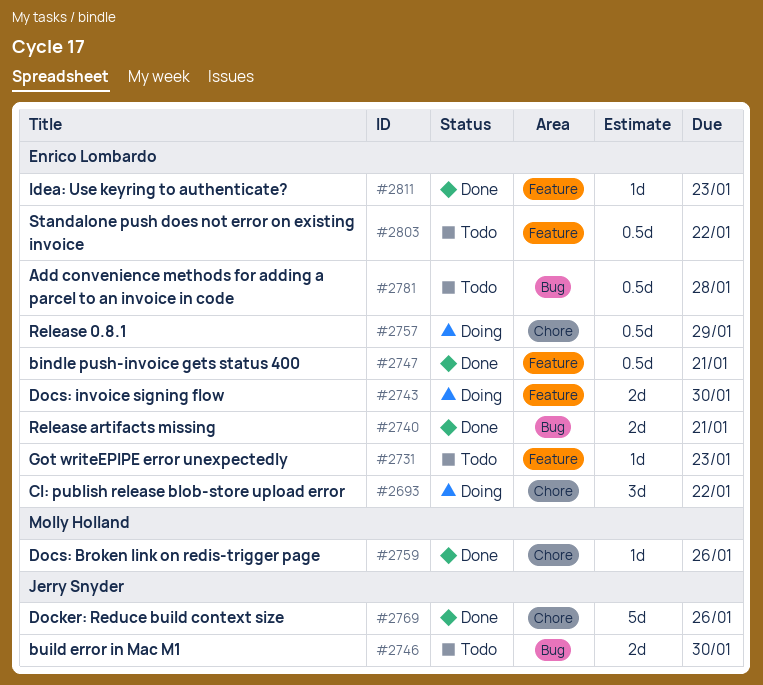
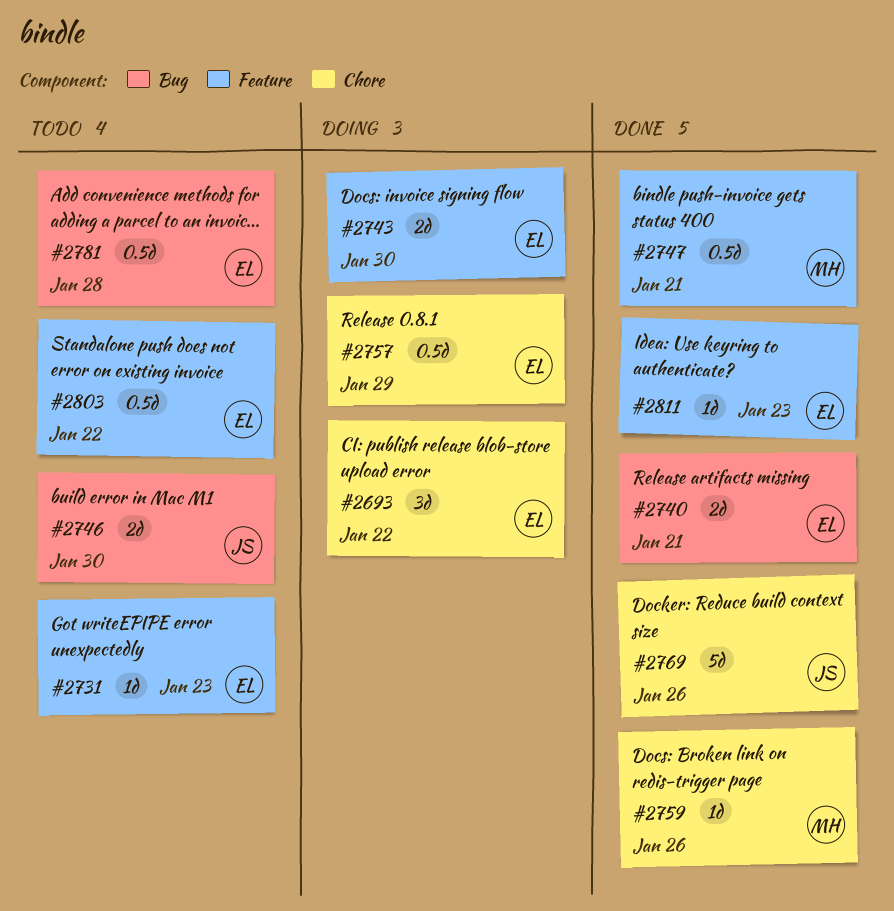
#2747, owner: Enrico Lombardo -> Molly Holland

